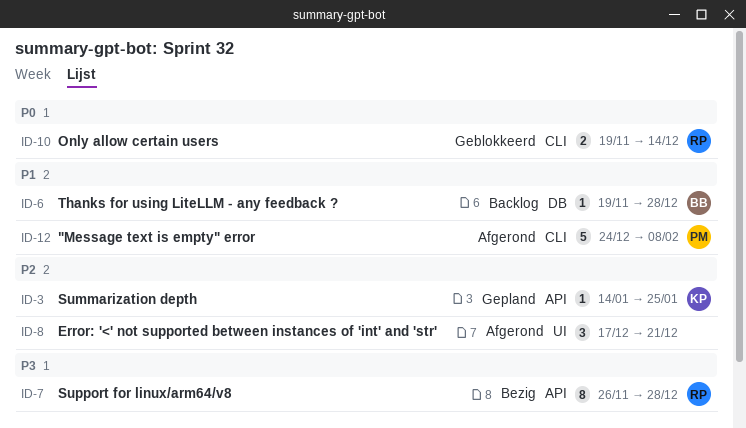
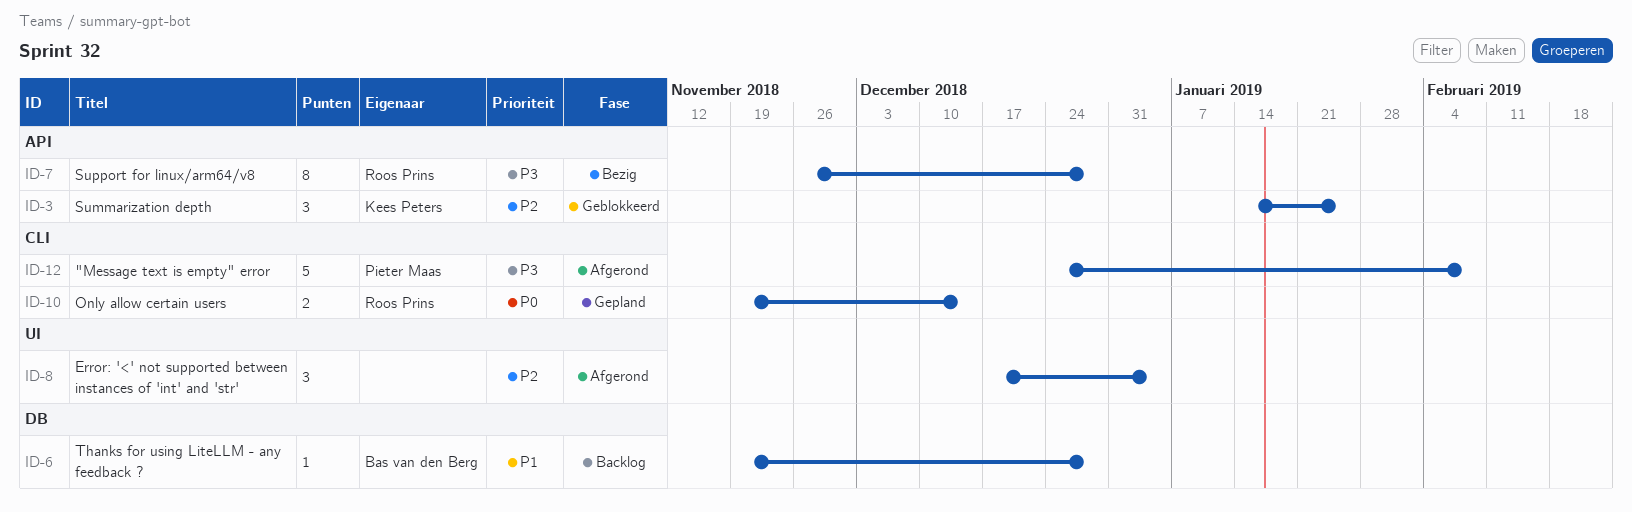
ID-3, status: Gepland -> Geblokkeerd
ID-3, estimate: 1 -> 3
ID-8, due: Dec 21 -> Jan 4
ID-10, status: Geblokkeerd -> Gepland
ID-12, priority: P1 -> P3

